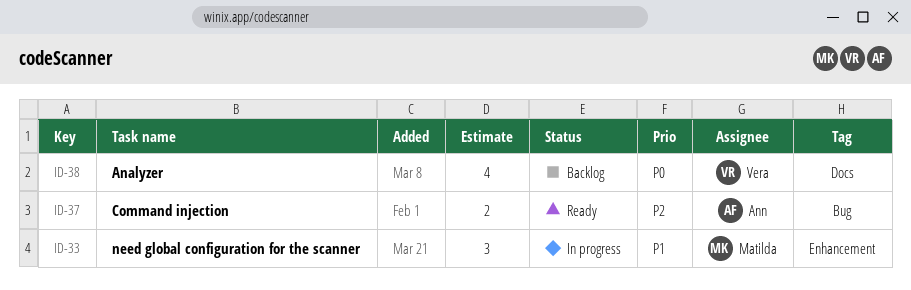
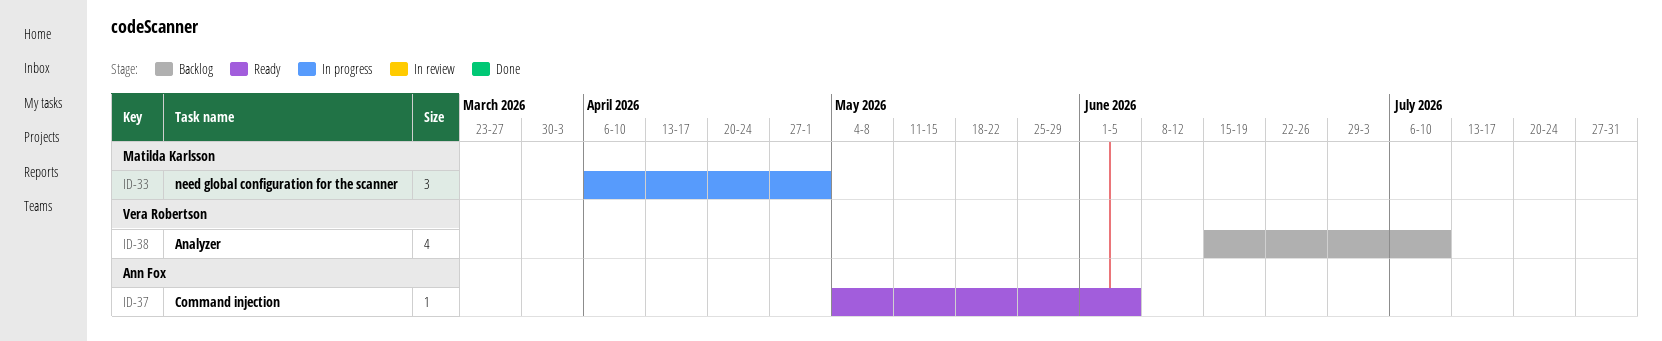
ID-37, estimate: 2 -> 1

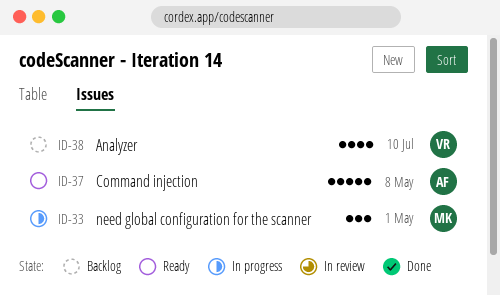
ID-37, estimate: 1 -> 5
ID-37, due: Jun 5 -> May 8

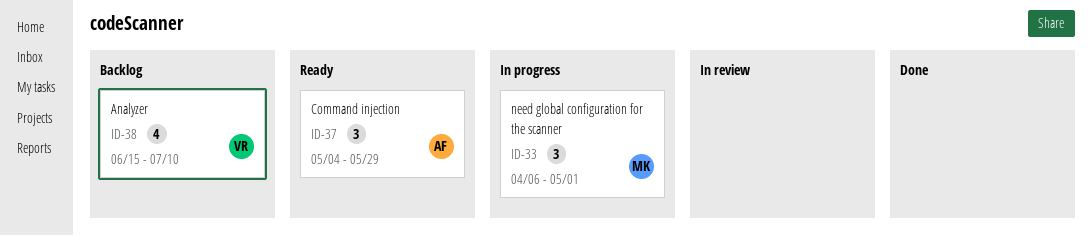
ID-37, estimate: 5 -> 3
ID-37, due: May 8 -> May 29

